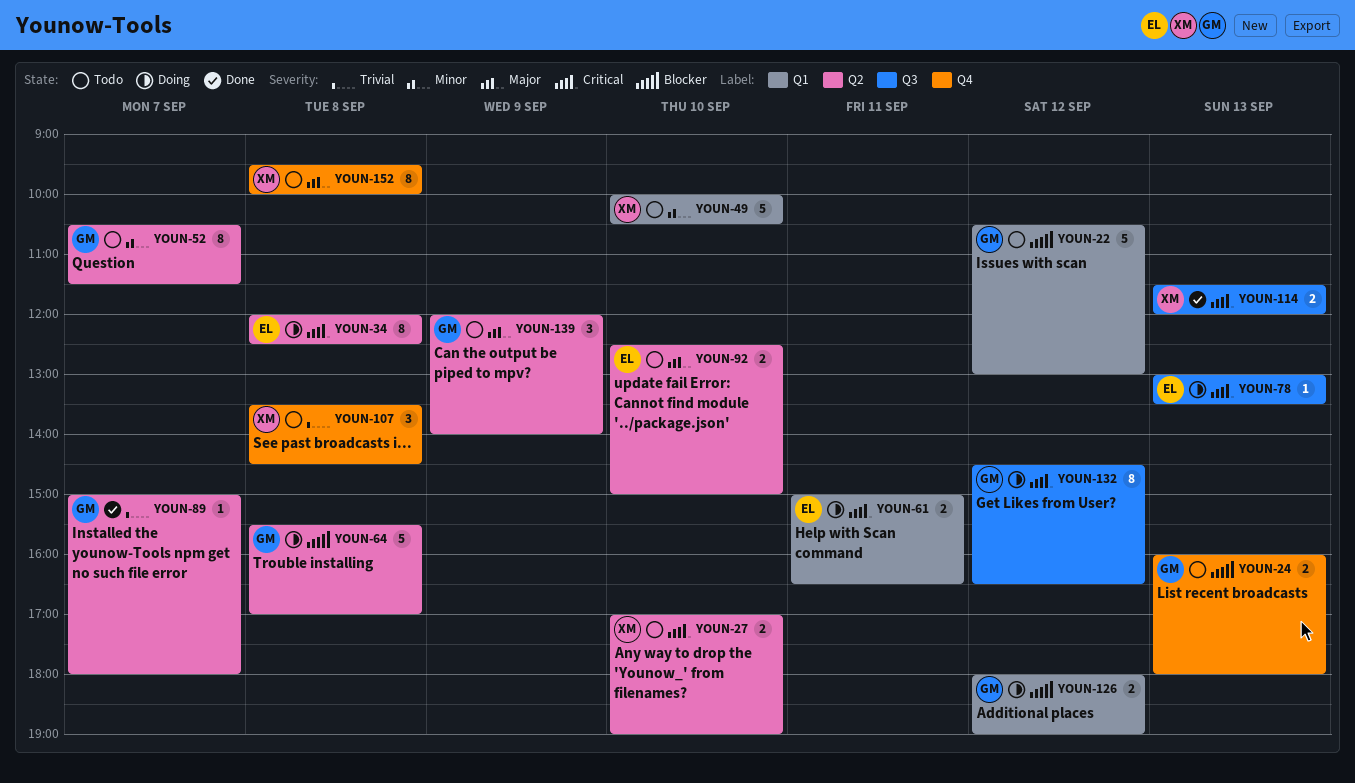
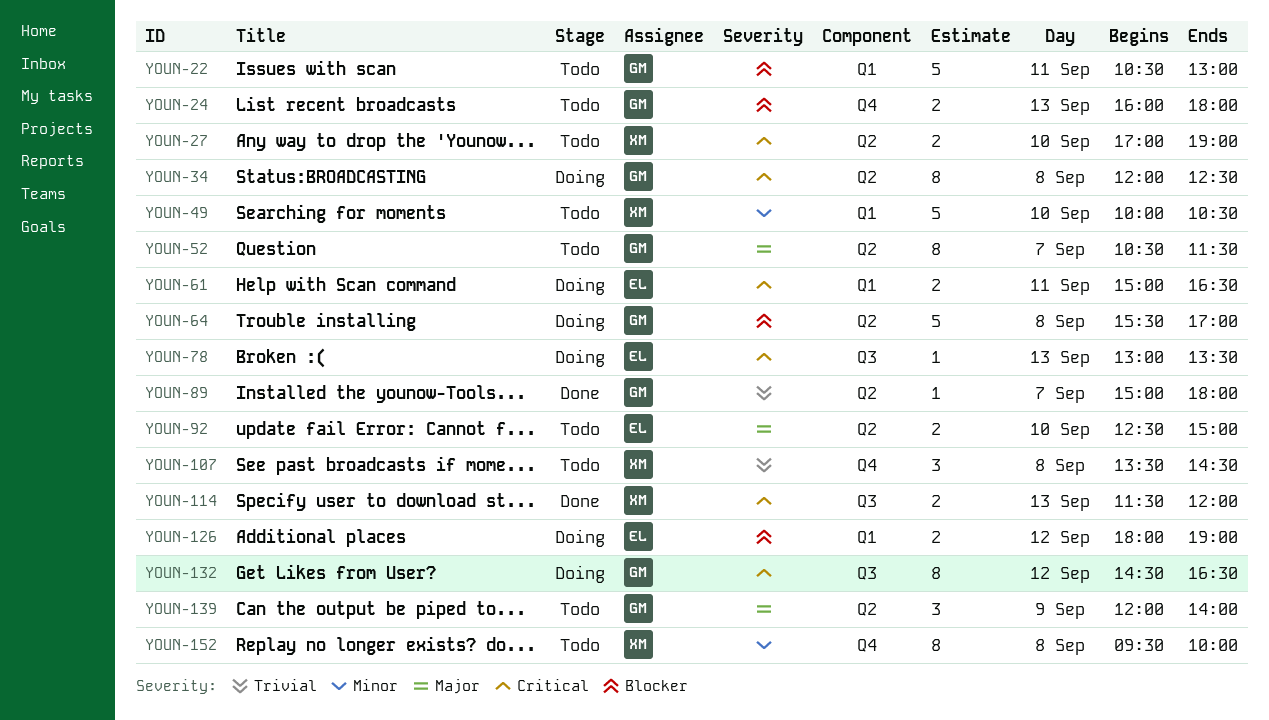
YOUN-22, day: Sep 12 -> Sep 11
YOUN-34, owner: EL -> GM
YOUN-52, priority: Minor -> Major
YOUN-126, owner: GM -> EL
YOUN-152, priority: Major -> Minor

